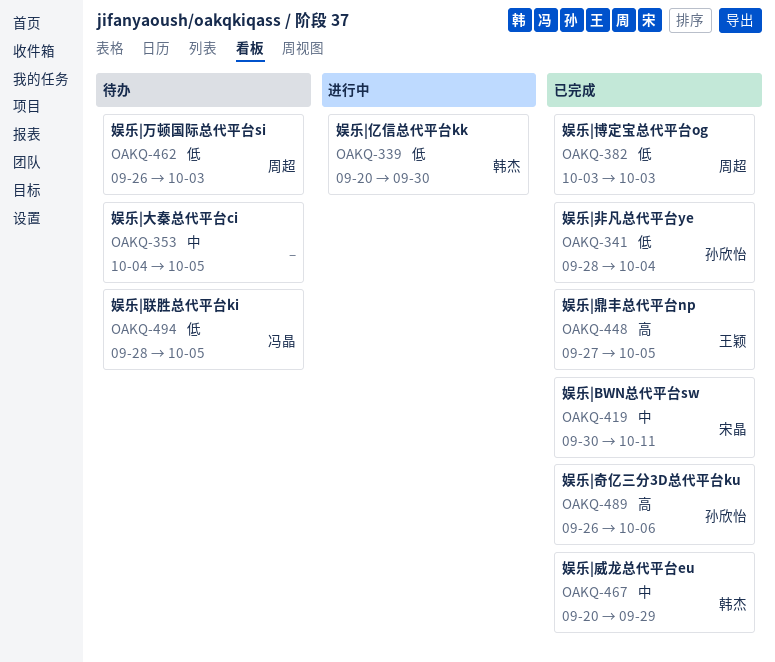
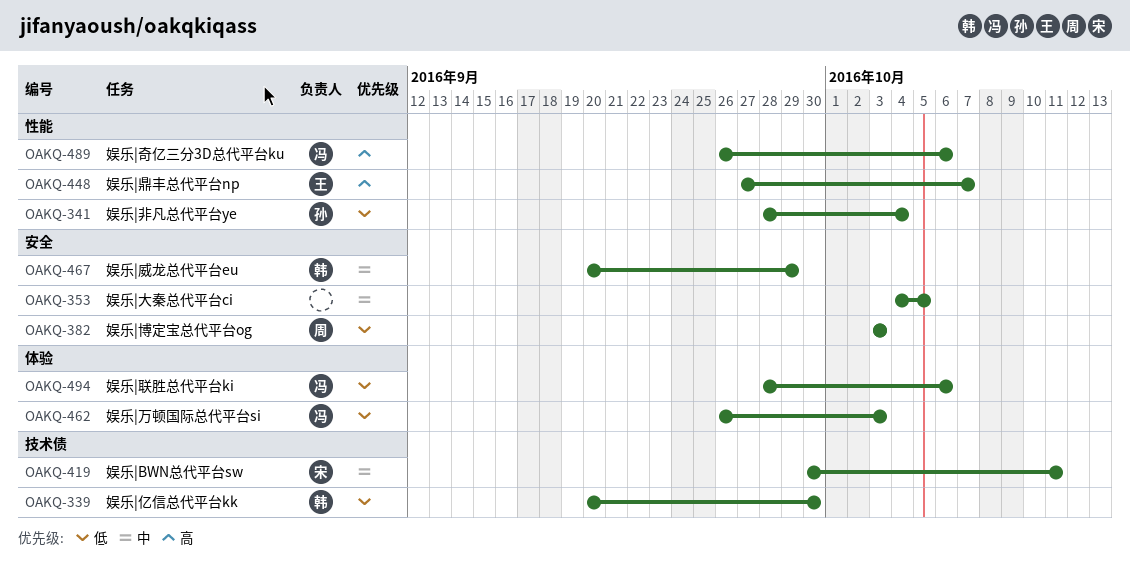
OAKQ-448, due: Oct 5 -> Oct 7
OAKQ-462, owner: 周超 -> 冯晶
OAKQ-489, owner: 孙欣怡 -> 冯晶
OAKQ-494, due: Oct 5 -> Oct 6

